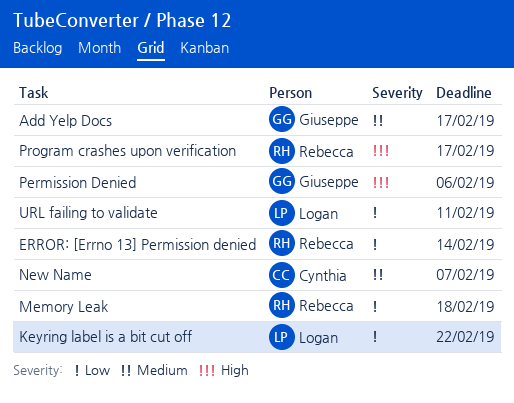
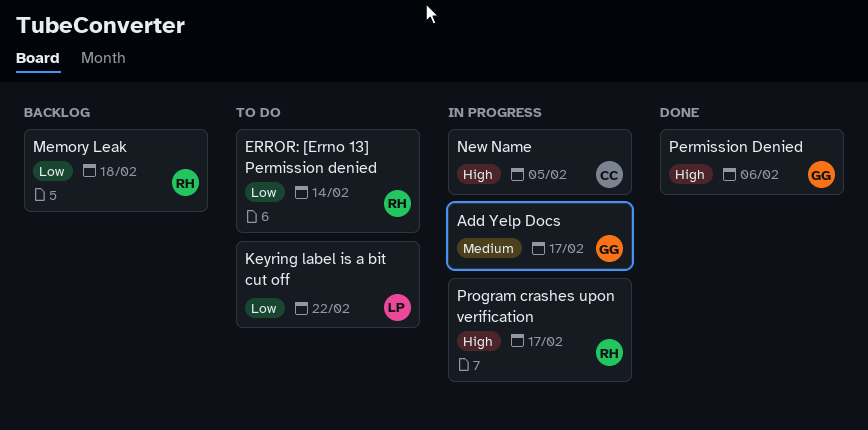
New Name, priority: Medium -> High
New Name, due: Feb 7 -> Feb 5
URL failing to validate: present -> none

